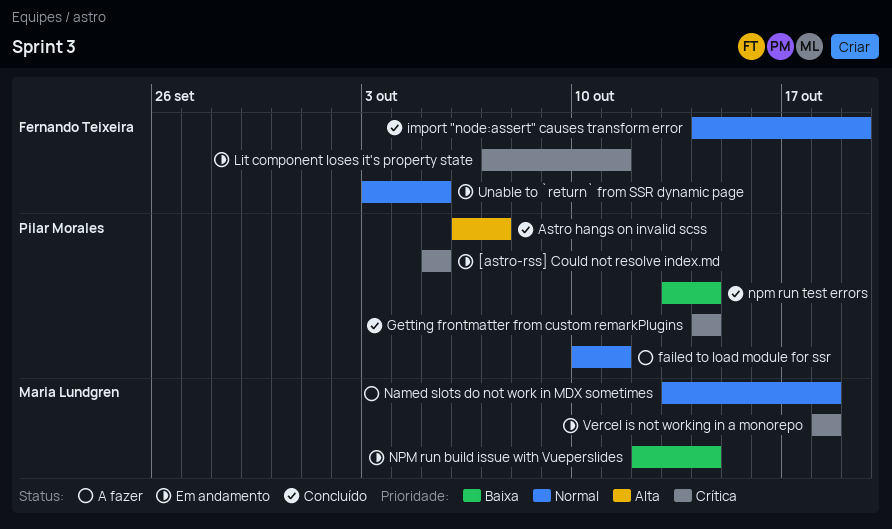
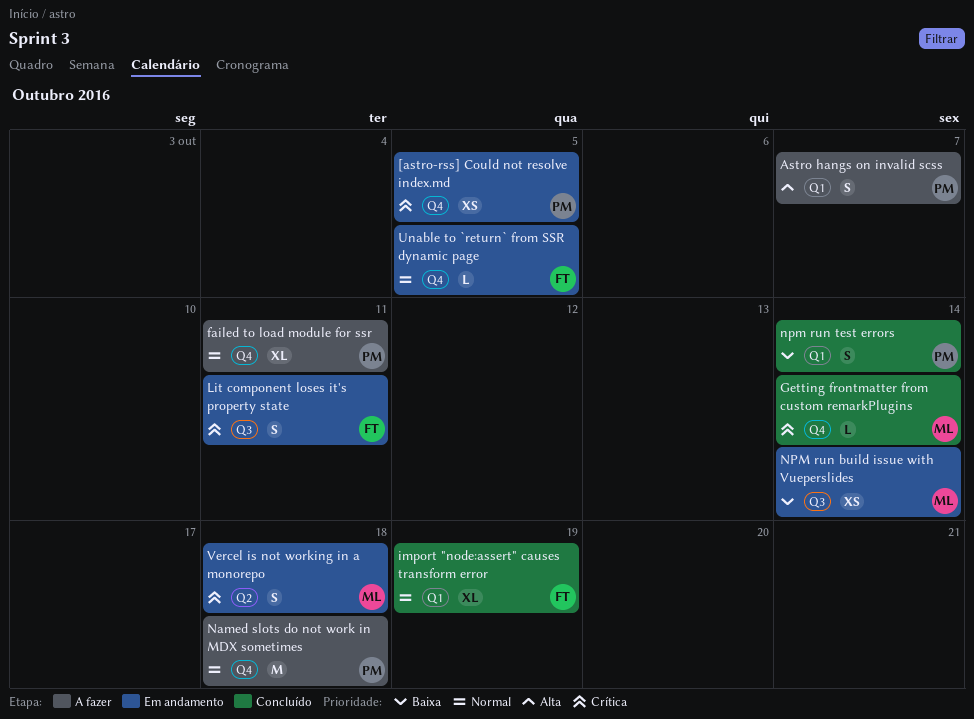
Astro hangs on invalid scss, status: Concluído -> A fazer
Getting frontmatter from custom remarkPlugins, owner: Pilar Morales -> Maria Lundgren
Named slots do not work in MDX sometimes, owner: Maria Lundgren -> Pilar Morales

